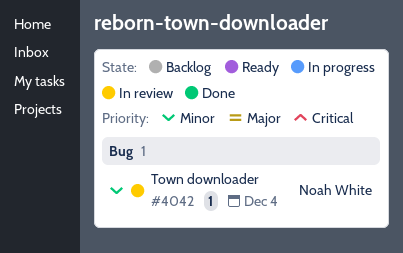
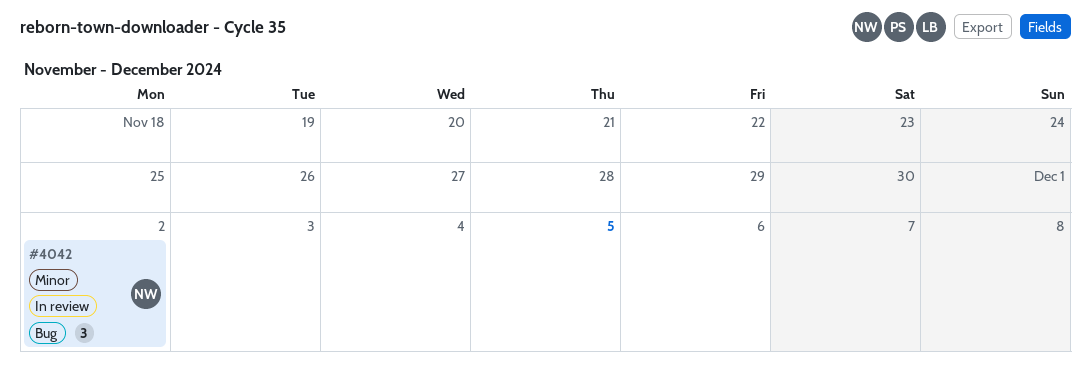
#4042, estimate: 1 -> 3
#4042, due: Dec 4 -> Dec 2

